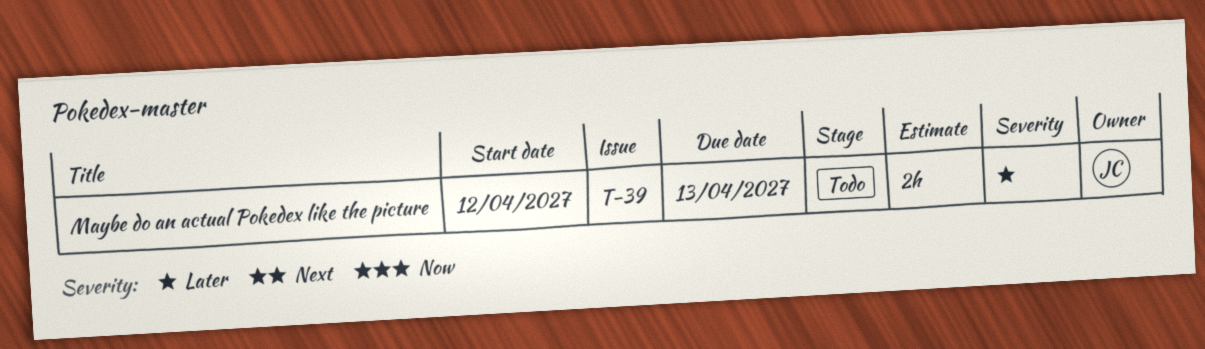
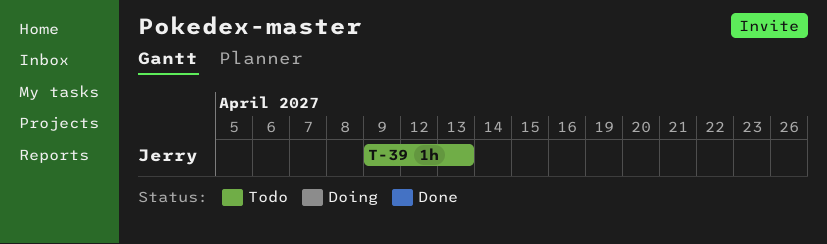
T-39, estimate: 2h -> 1h
T-39, start: Apr 12 -> Apr 9

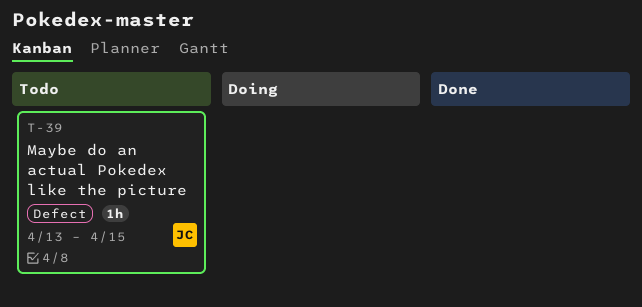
T-39, start: Apr 9 -> Apr 13
T-39, due: Apr 13 -> Apr 15

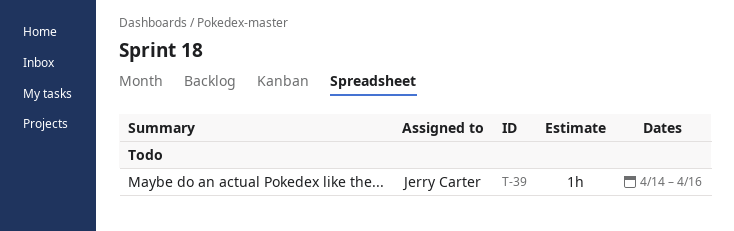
T-39, start: Apr 13 -> Apr 14
T-39, due: Apr 15 -> Apr 16

